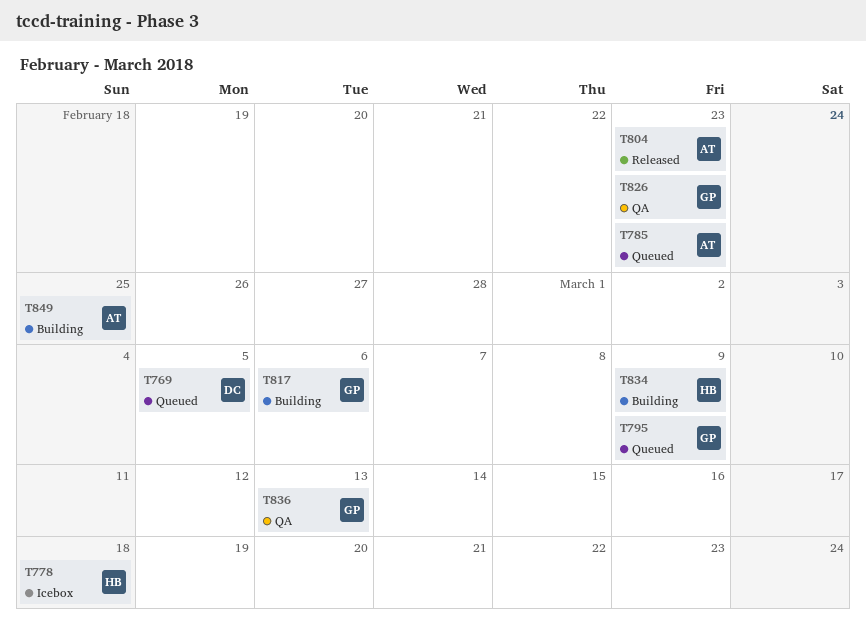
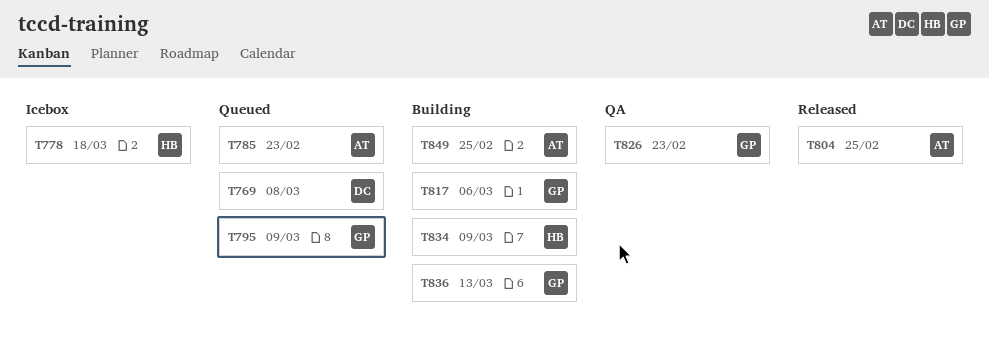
T769, due: Mar 5 -> Mar 8
T804, due: Feb 23 -> Feb 25
T836, status: QA -> Building

